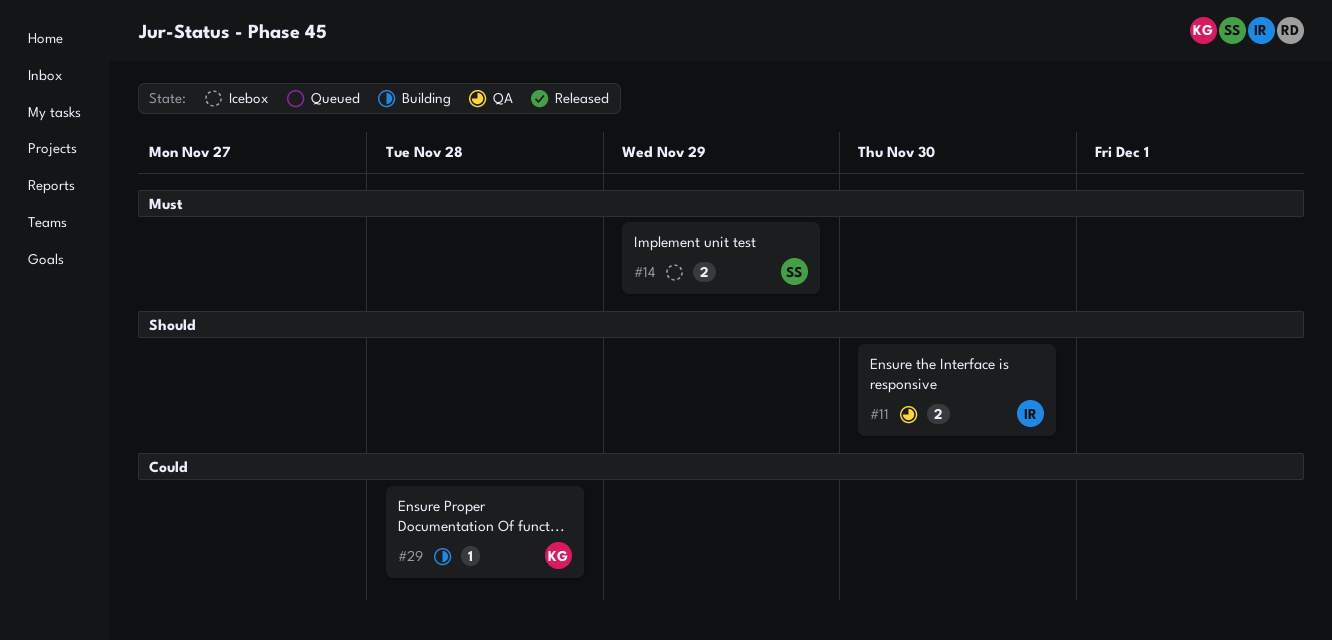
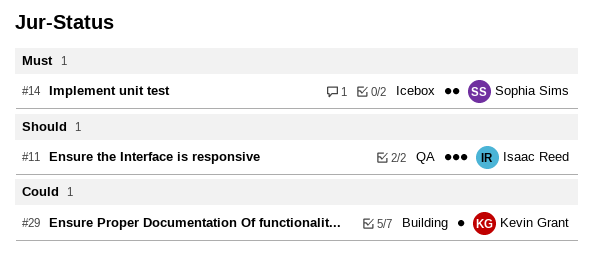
#11, estimate: 2 -> 3

